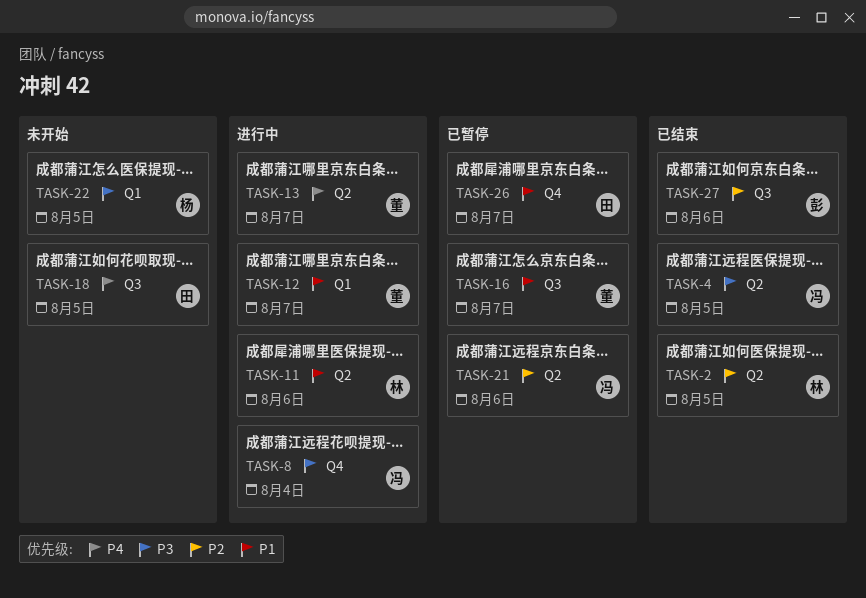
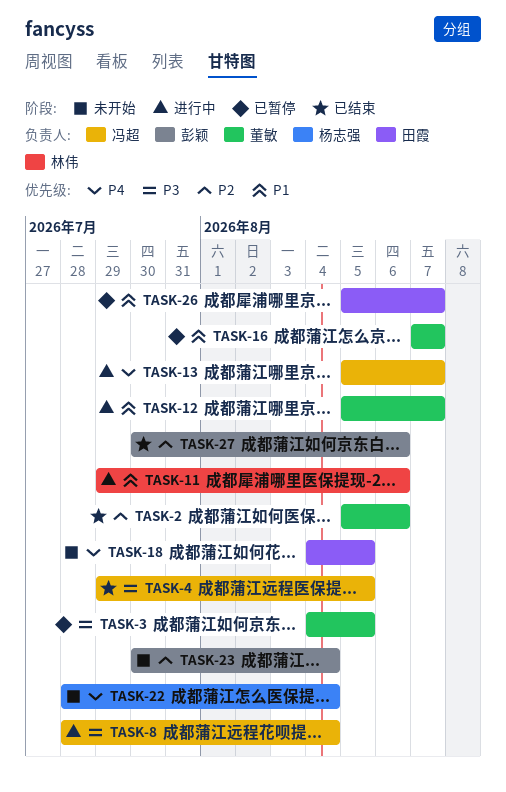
TASK-2, owner: 林伟 -> 董敏
TASK-2, due: Aug 5 -> Aug 6
TASK-3: none -> present
TASK-13, owner: 董敏 -> 冯超
TASK-21: present -> none
TASK-22, priority: P3 -> P4
TASK-22, due: Aug 5 -> Aug 4
TASK-23: none -> present

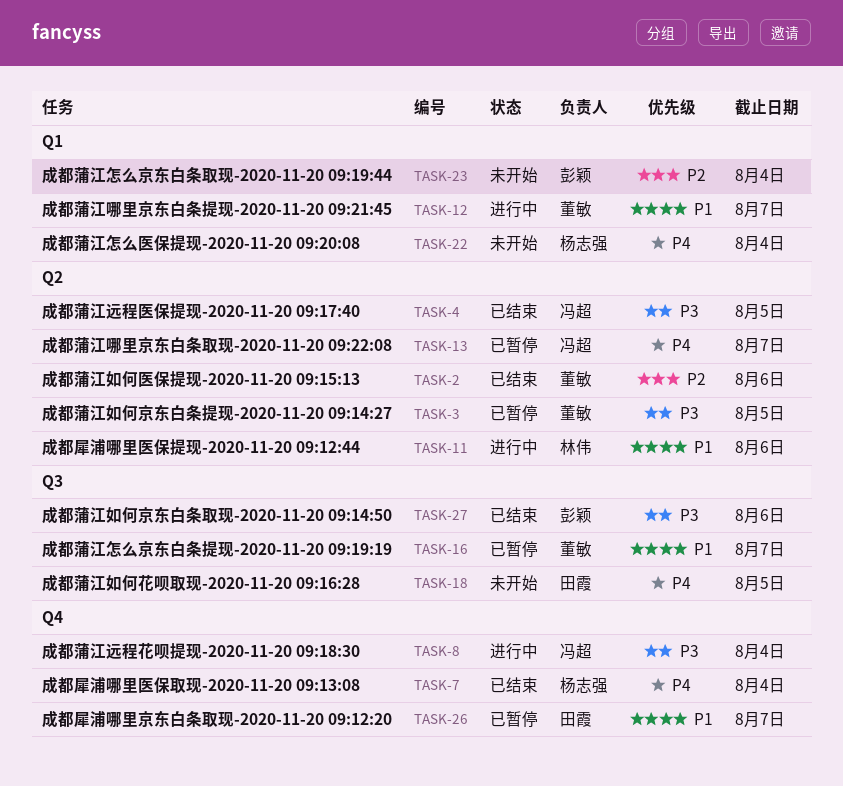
TASK-7: none -> present
TASK-13, status: 进行中 -> 已暂停
TASK-27, priority: P2 -> P3

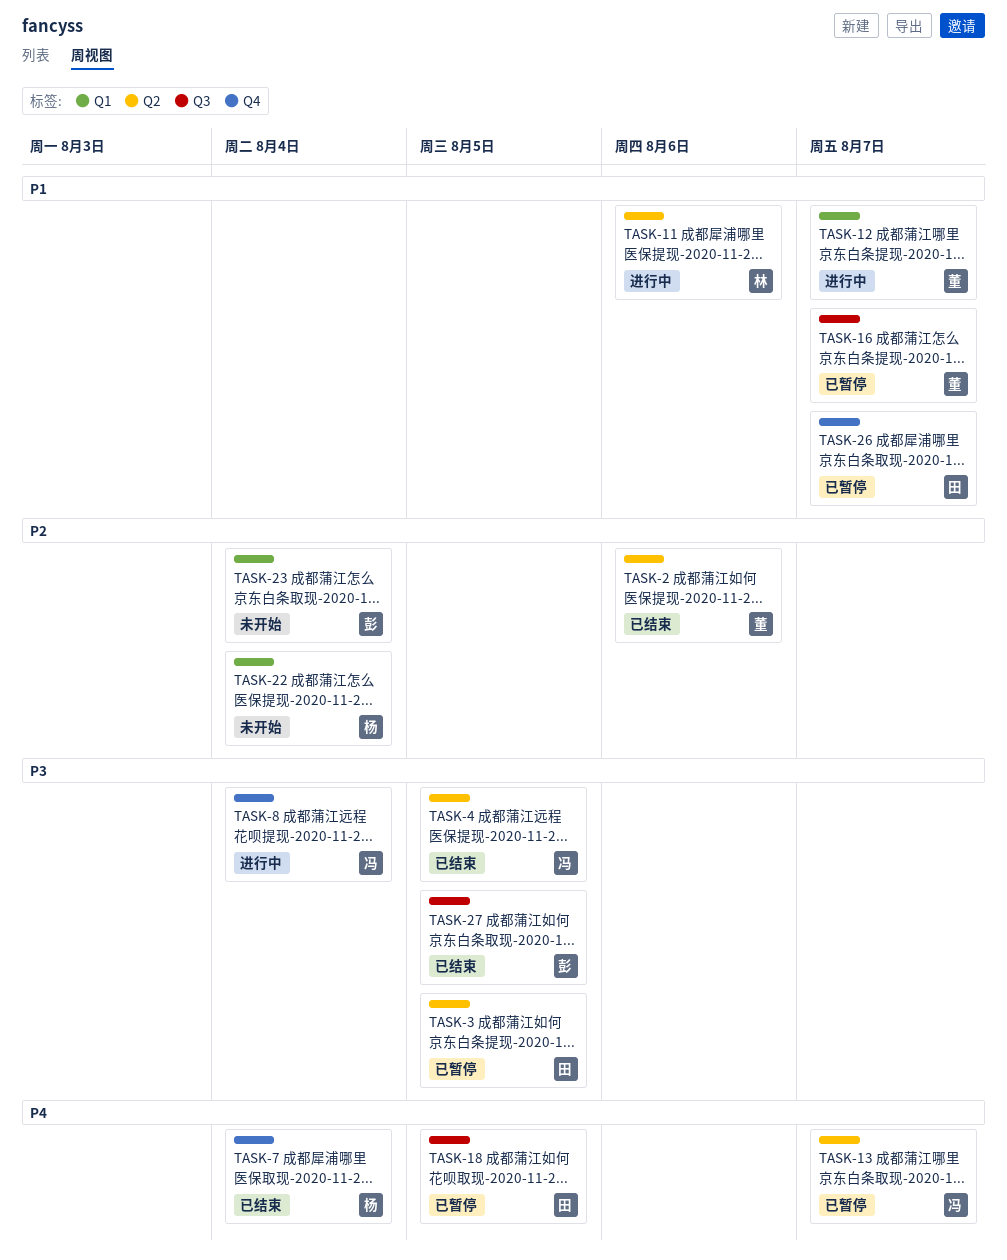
TASK-3, owner: 董敏 -> 田霞
TASK-18, status: 未开始 -> 已暂停
TASK-22, priority: P4 -> P2
TASK-27, due: Aug 6 -> Aug 5

